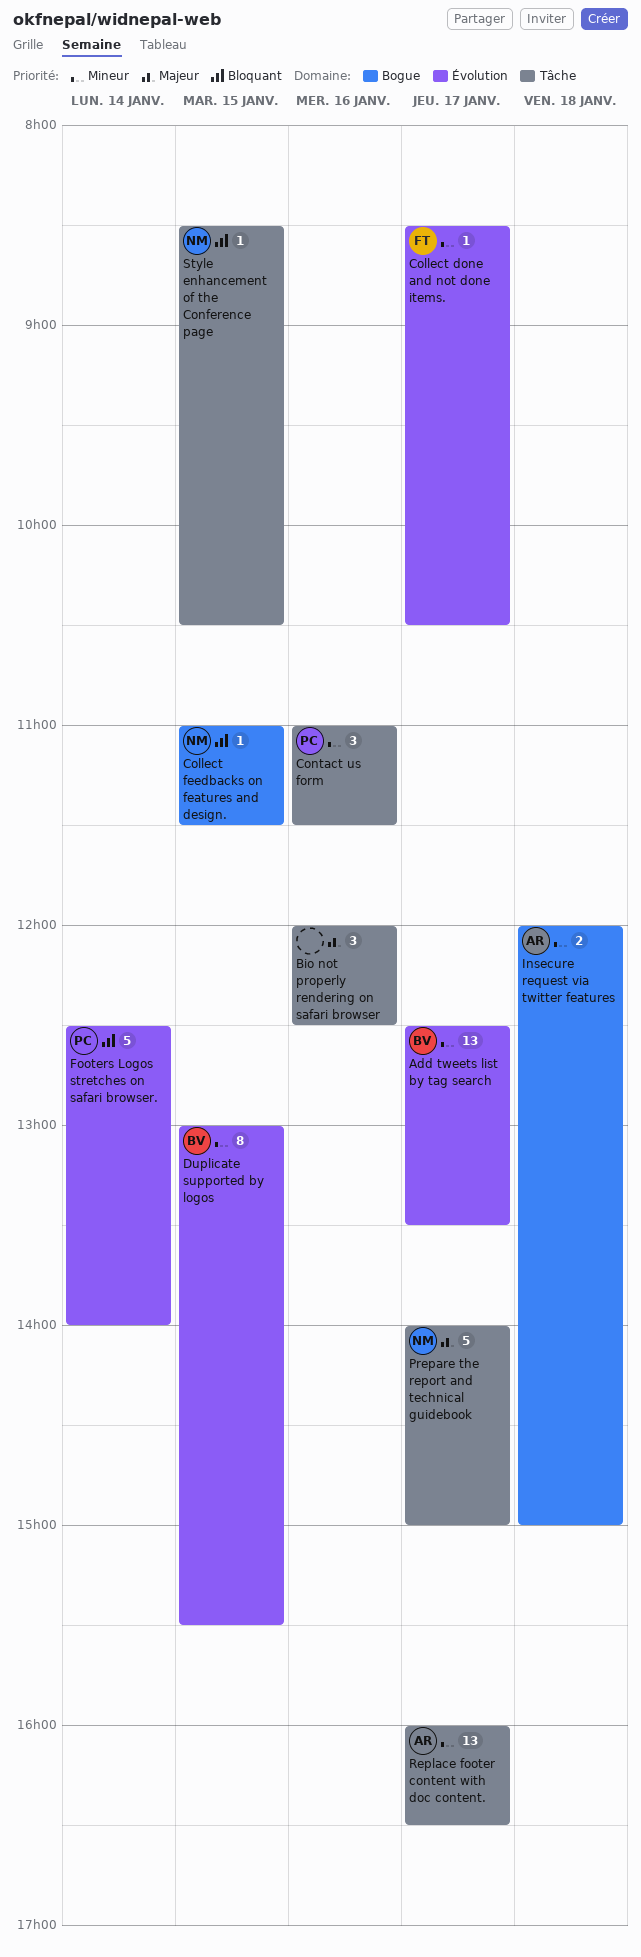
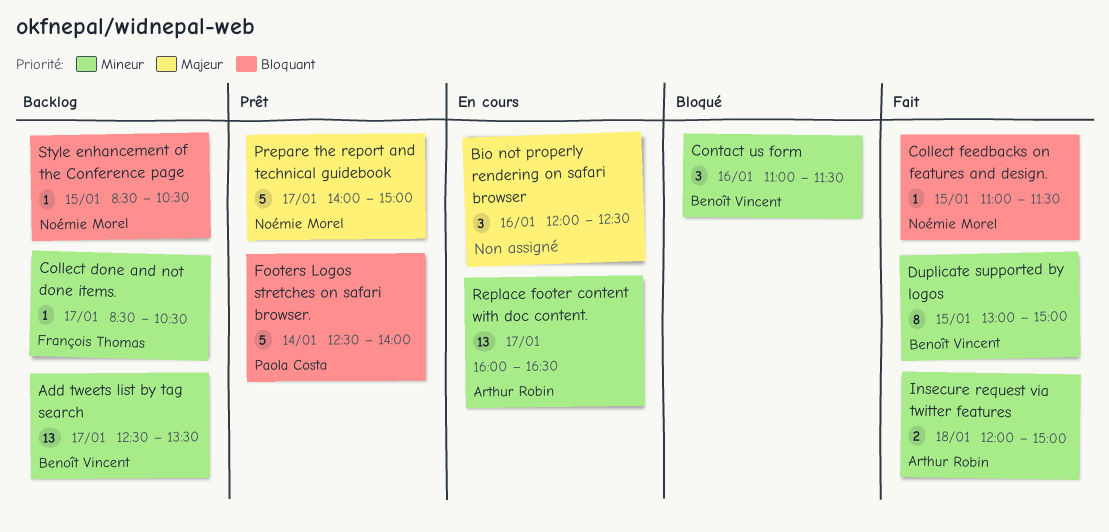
Contact us form, owner: Paola Costa -> Benoît Vincent
Duplicate supported by logos, ends: 15:30 -> 15:00

